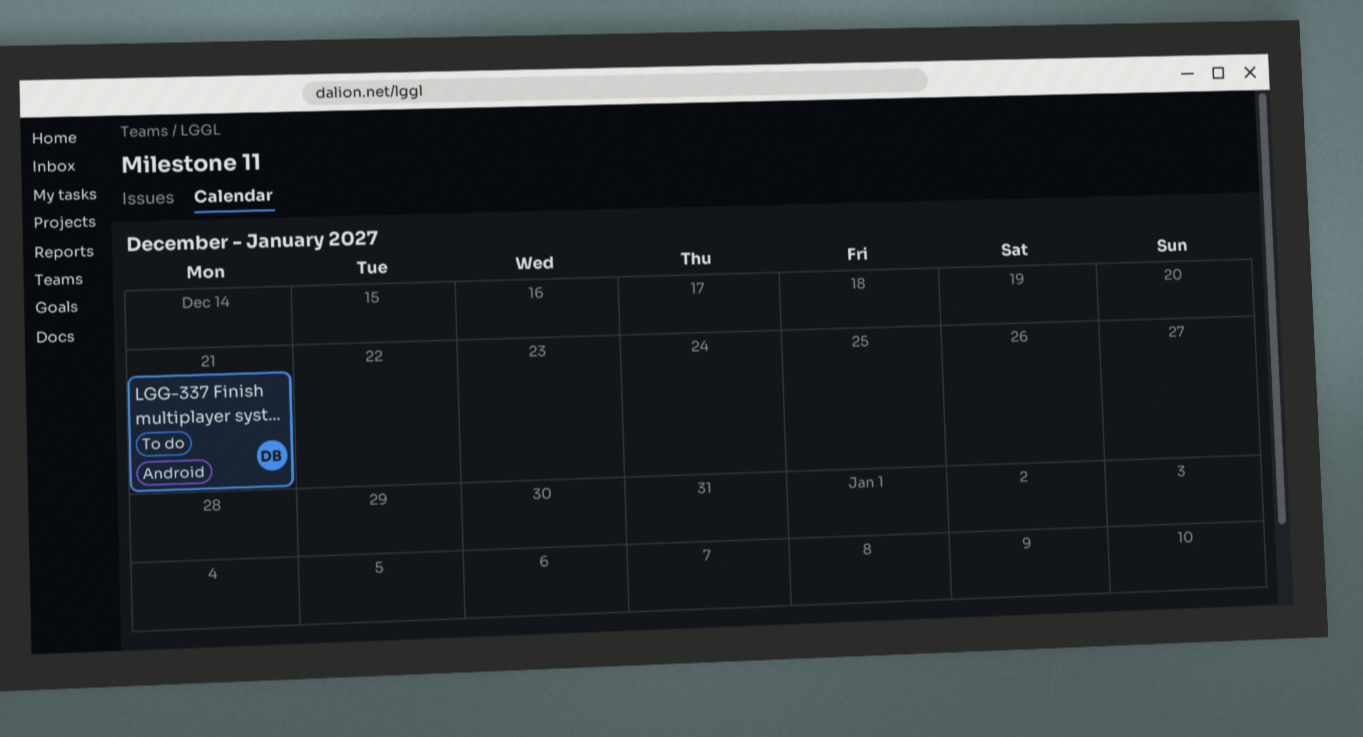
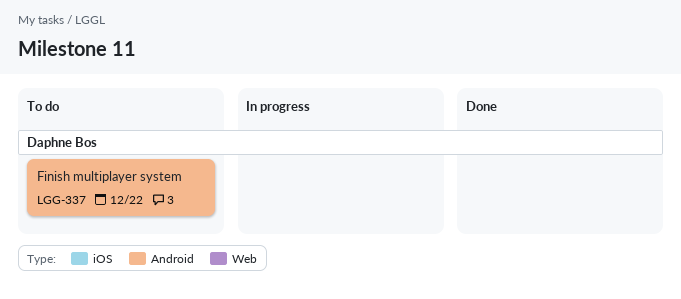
LGG-337, due: Dec 21 -> Dec 22

